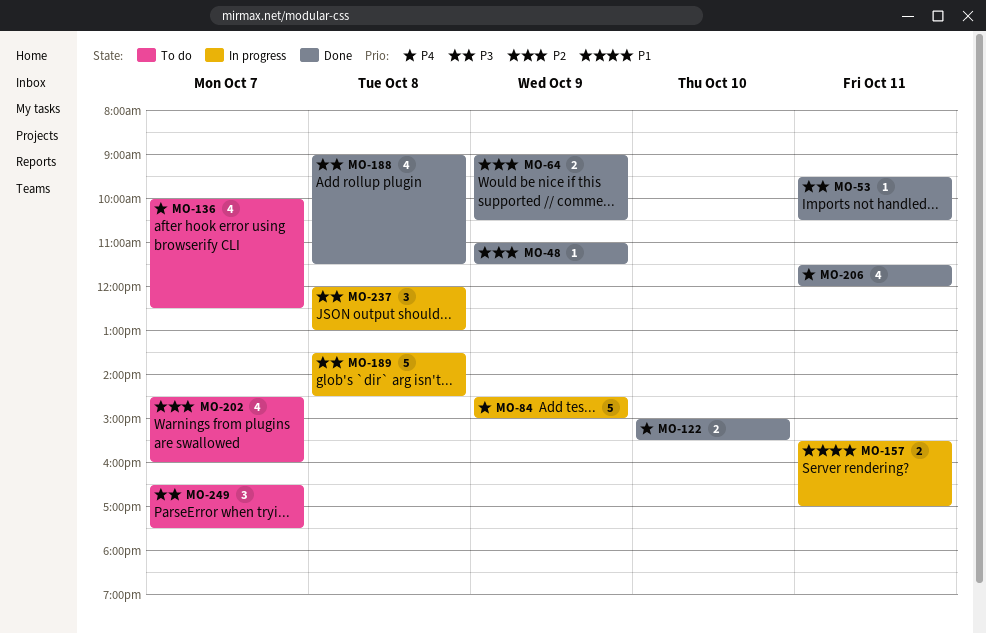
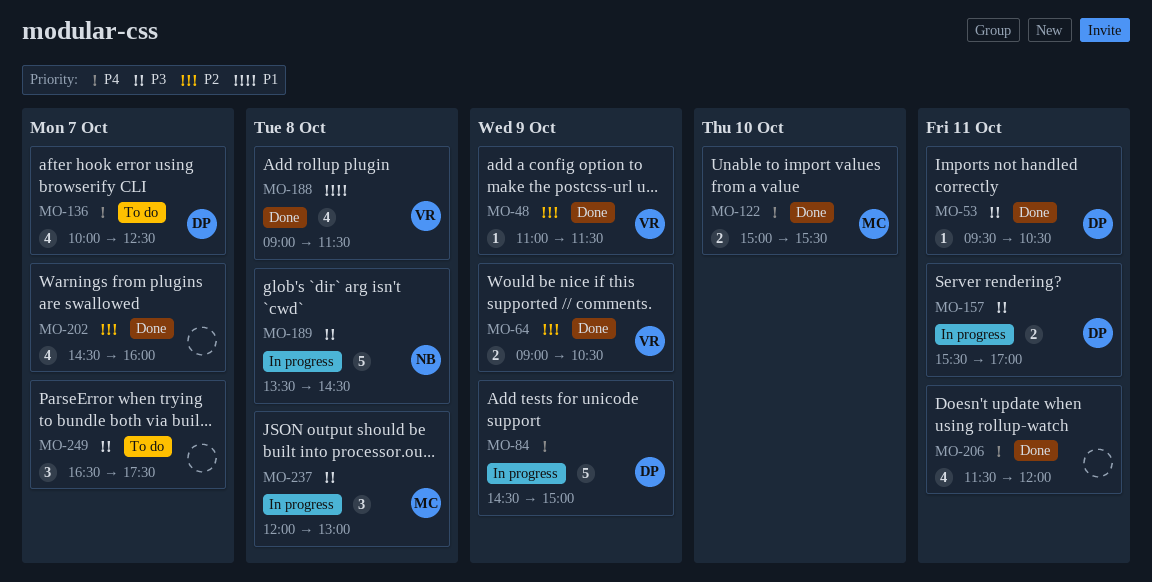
MO-157, priority: P1 -> P3
MO-188, priority: P3 -> P1
MO-202, status: To do -> Done

